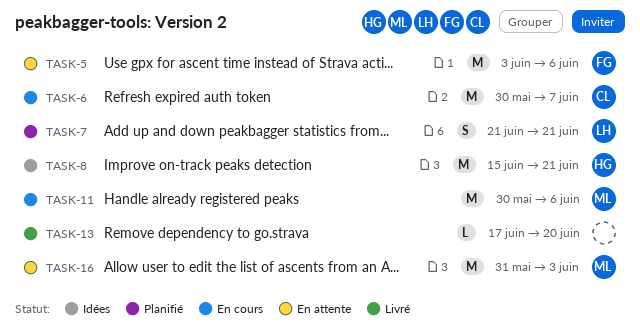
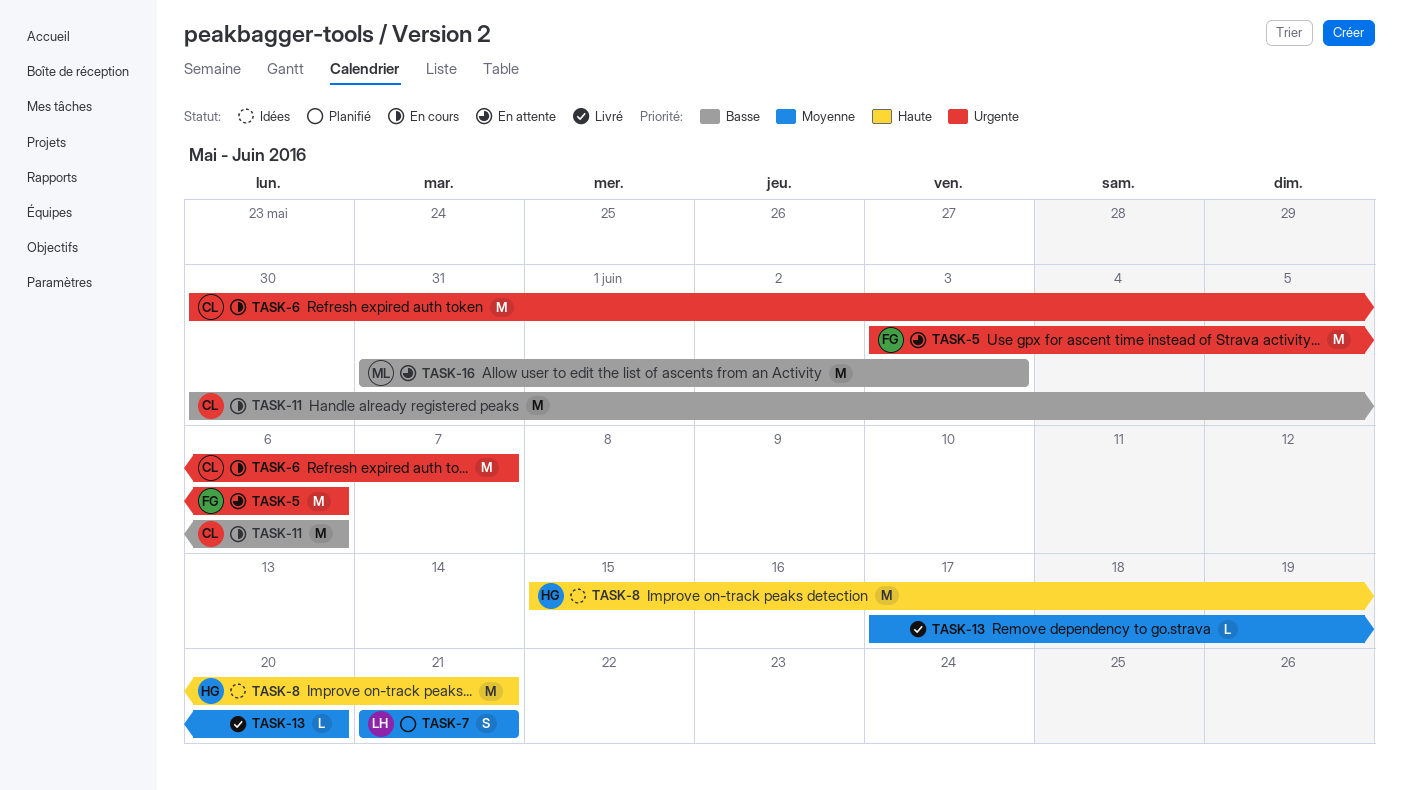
TASK-11, owner: ML -> CL

